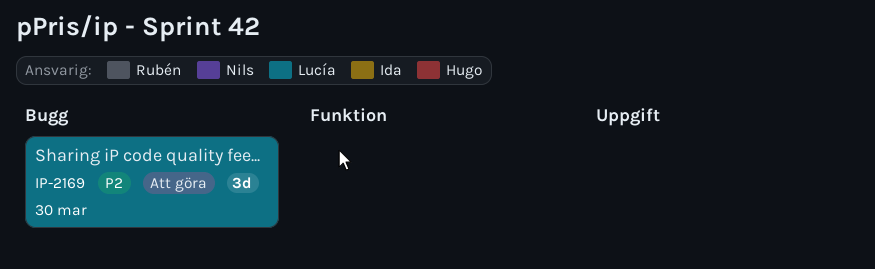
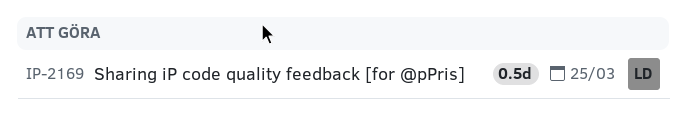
IP-2169, estimate: 3d -> 0.5d
IP-2169, due: Mar 30 -> Mar 25

